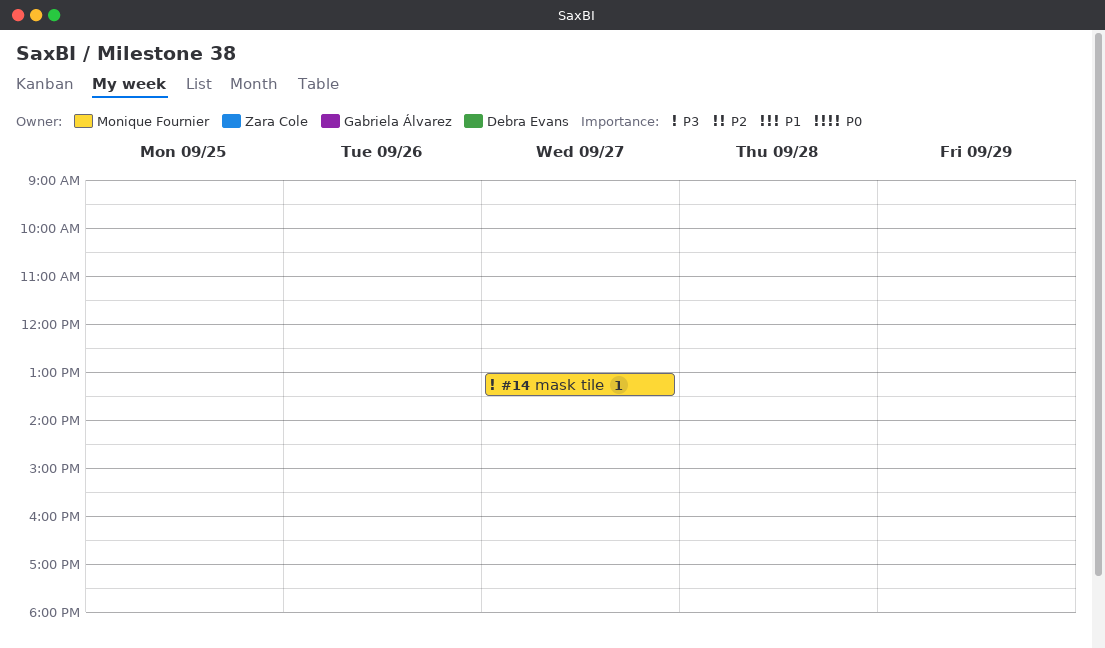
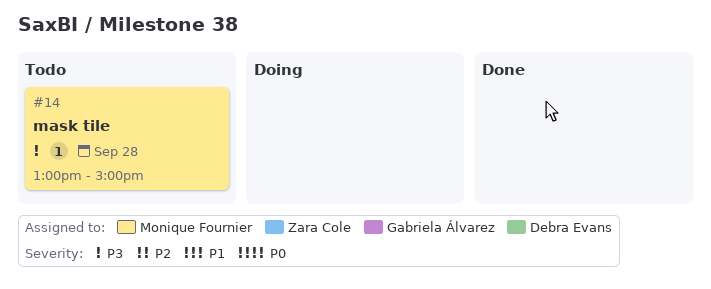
#14, day: Sep 27 -> Sep 28
#14, ends: 13:30 -> 15:00

